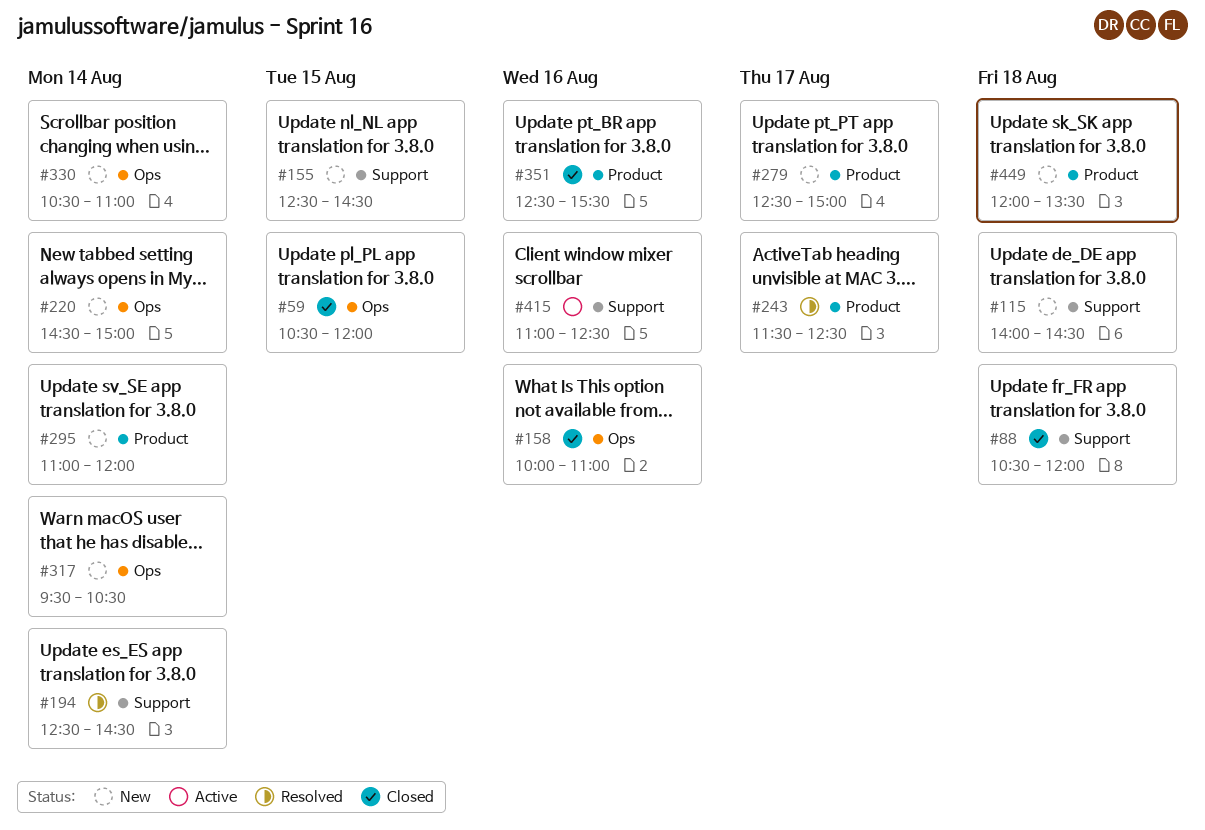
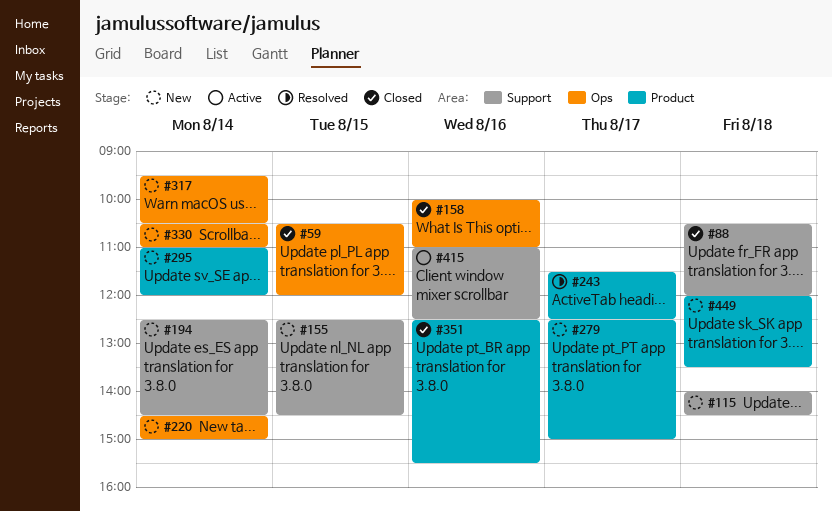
#194, status: Resolved -> New

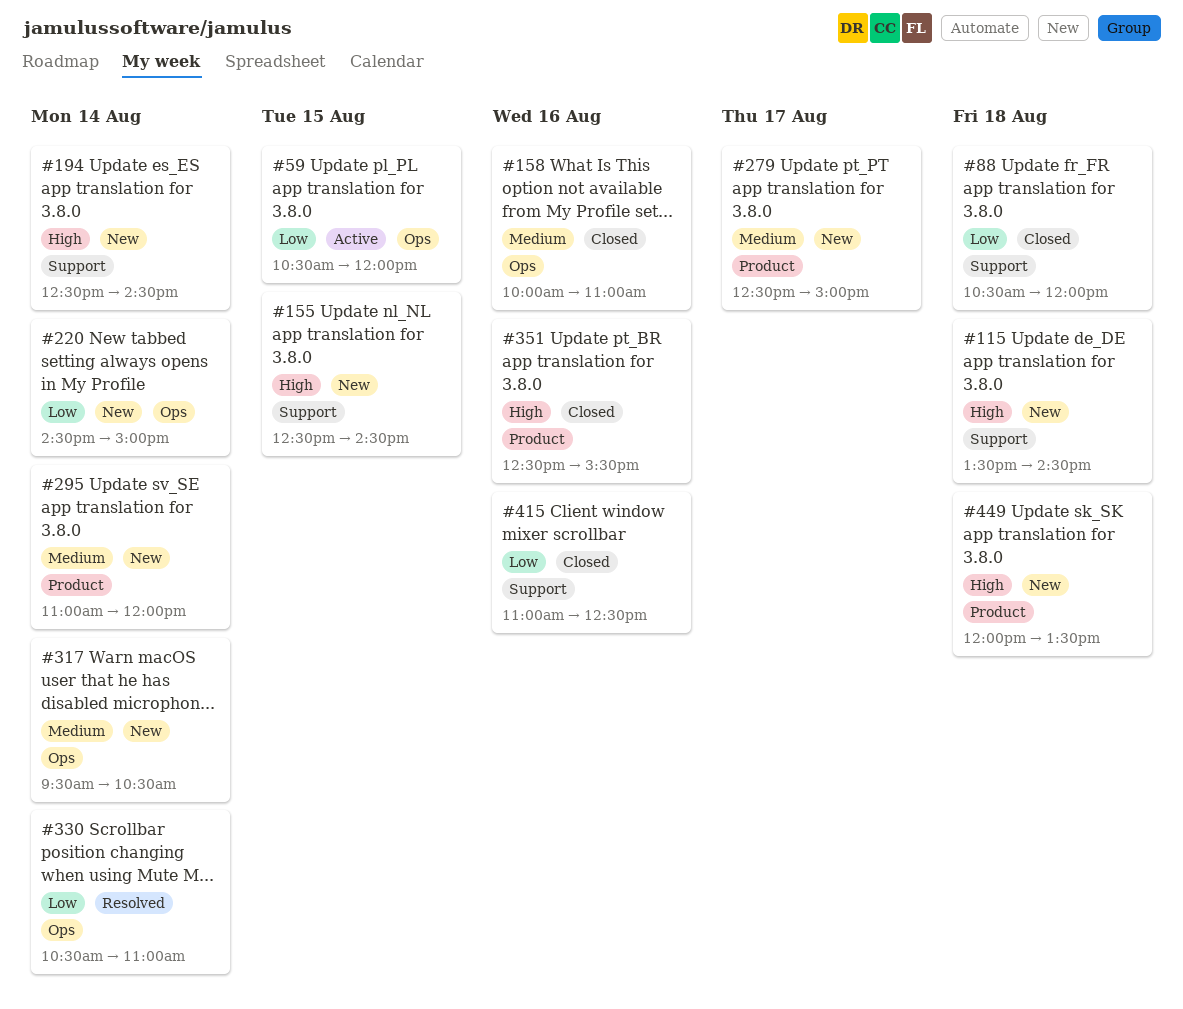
#59, status: Closed -> Active
#115, begins: 14:00 -> 13:30
#243: present -> none
#330, status: New -> Resolved
#415, status: Active -> Closed

